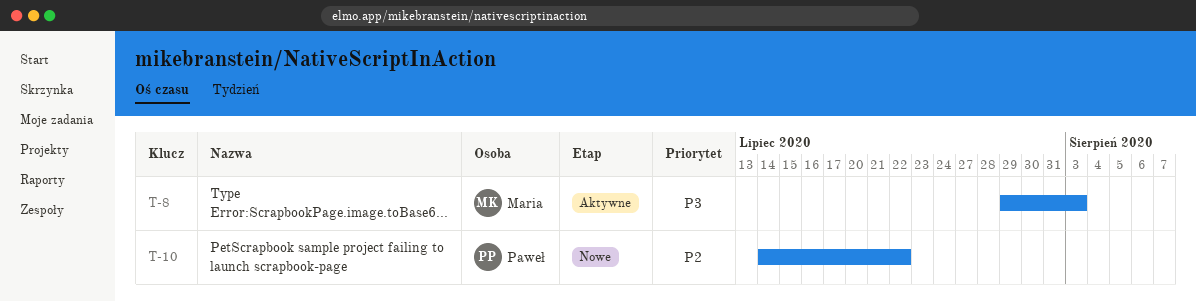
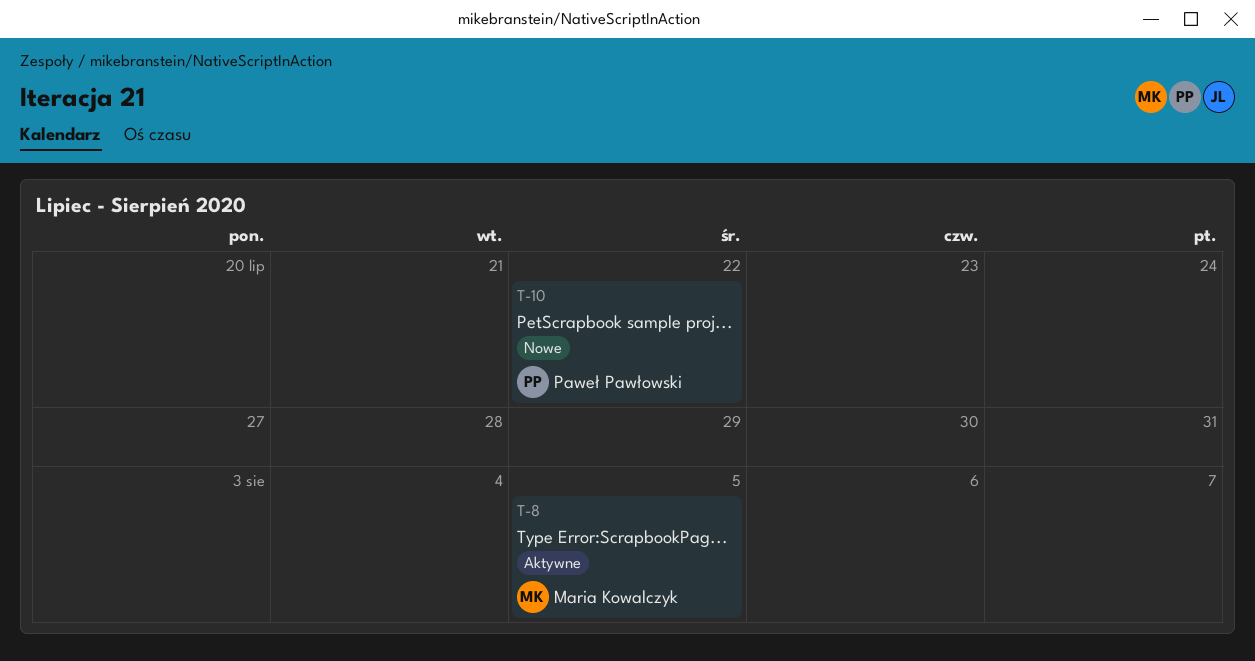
T-8, due: Aug 3 -> Aug 5

